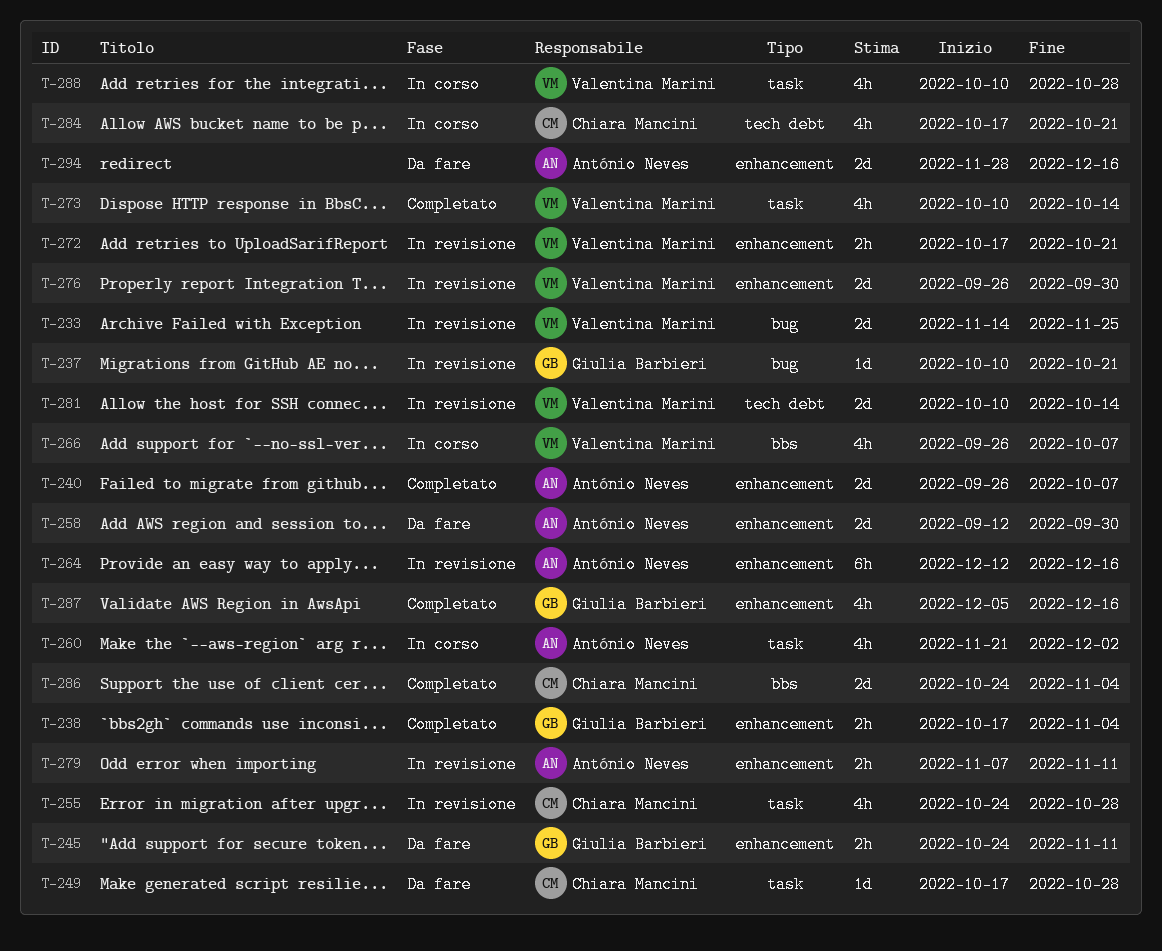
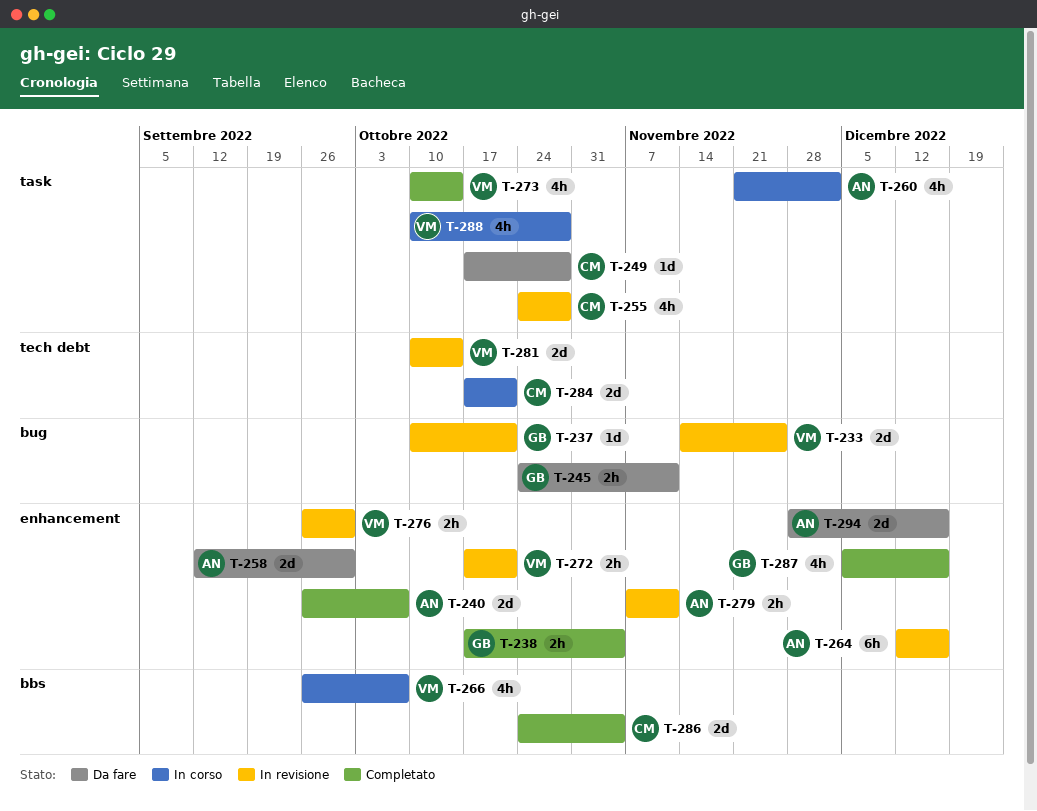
T-245, label: enhancement -> bug
T-276, estimate: 2d -> 2h
T-284, estimate: 4h -> 2d

